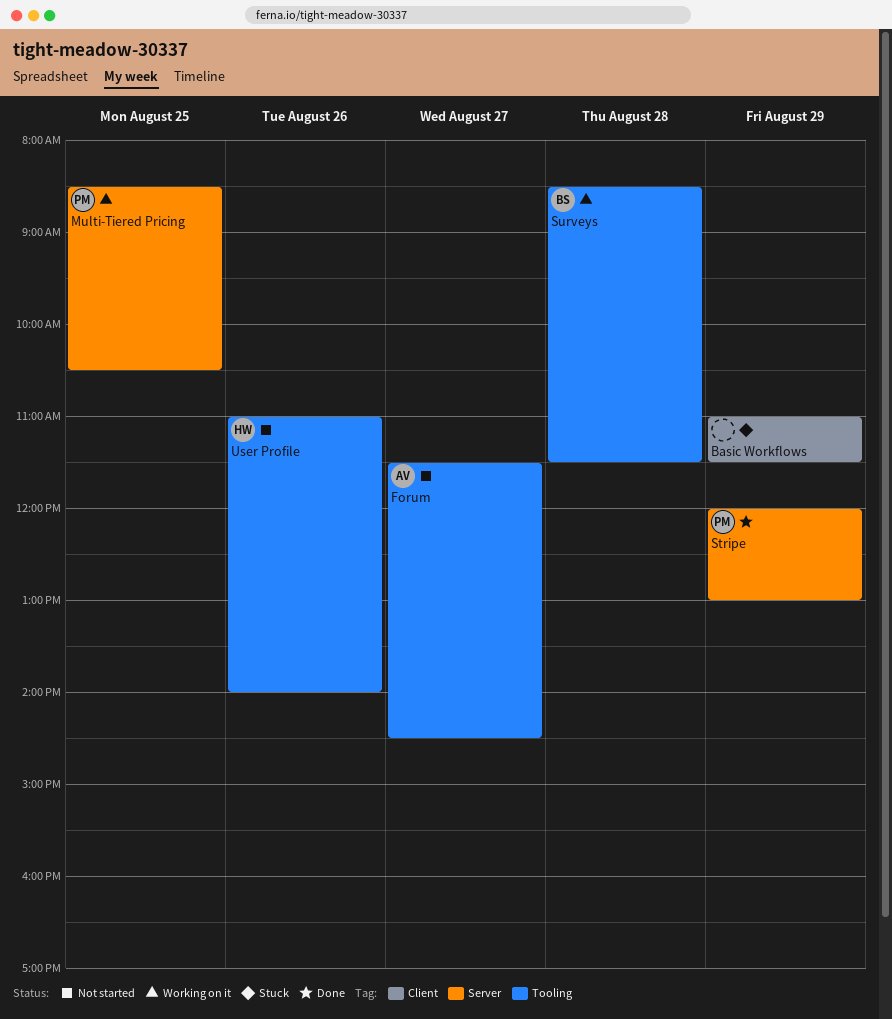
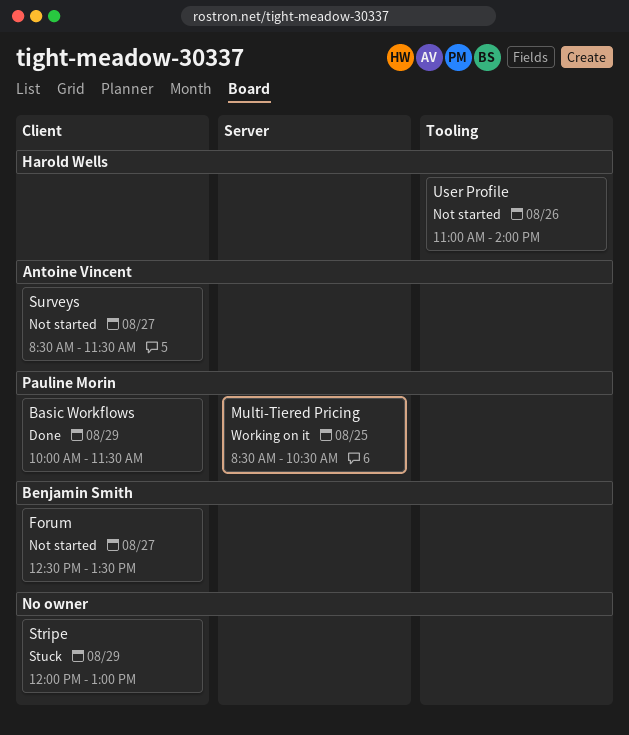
Basic Workflows, status: Stuck -> Done
Basic Workflows, owner: none -> Pauline Morin
Basic Workflows, begins: 11:00 -> 10:00
Forum, owner: Antoine Vincent -> Benjamin Smith
Forum, label: Tooling -> Client
Forum, begins: 11:30 -> 12:30
Forum, ends: 14:30 -> 13:30
Stripe, status: Done -> Stuck
Stripe, owner: Pauline Morin -> none
Stripe, label: Server -> Client
Surveys, status: Working on it -> Not started
Surveys, owner: Benjamin Smith -> Antoine Vincent
Surveys, label: Tooling -> Client
Surveys, day: Aug 28 -> Aug 27

